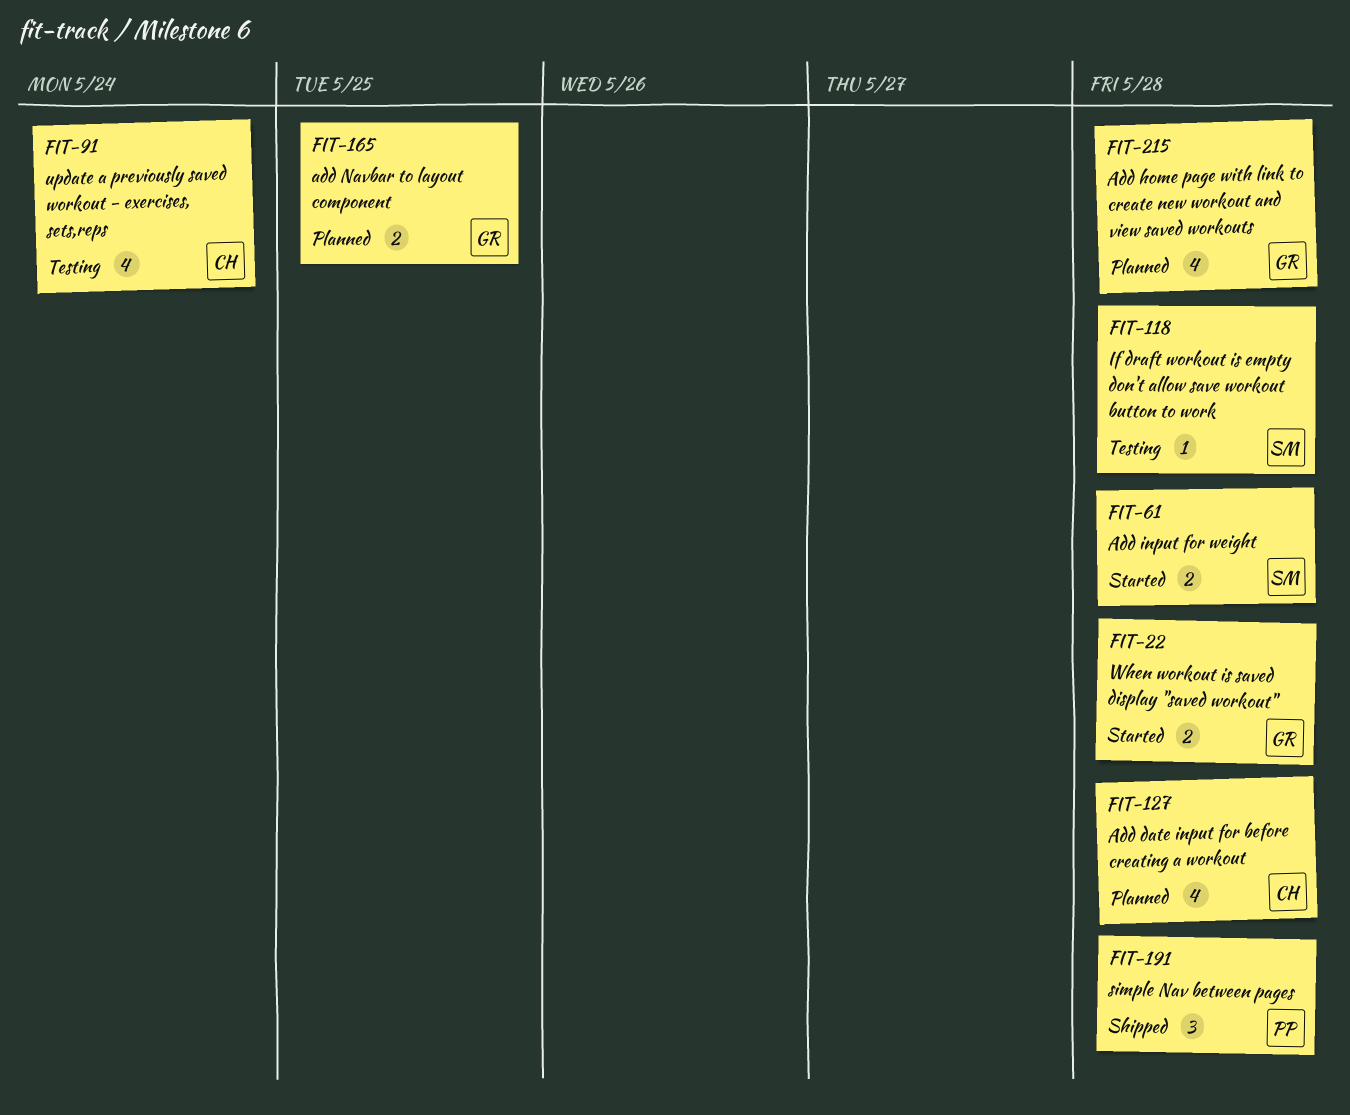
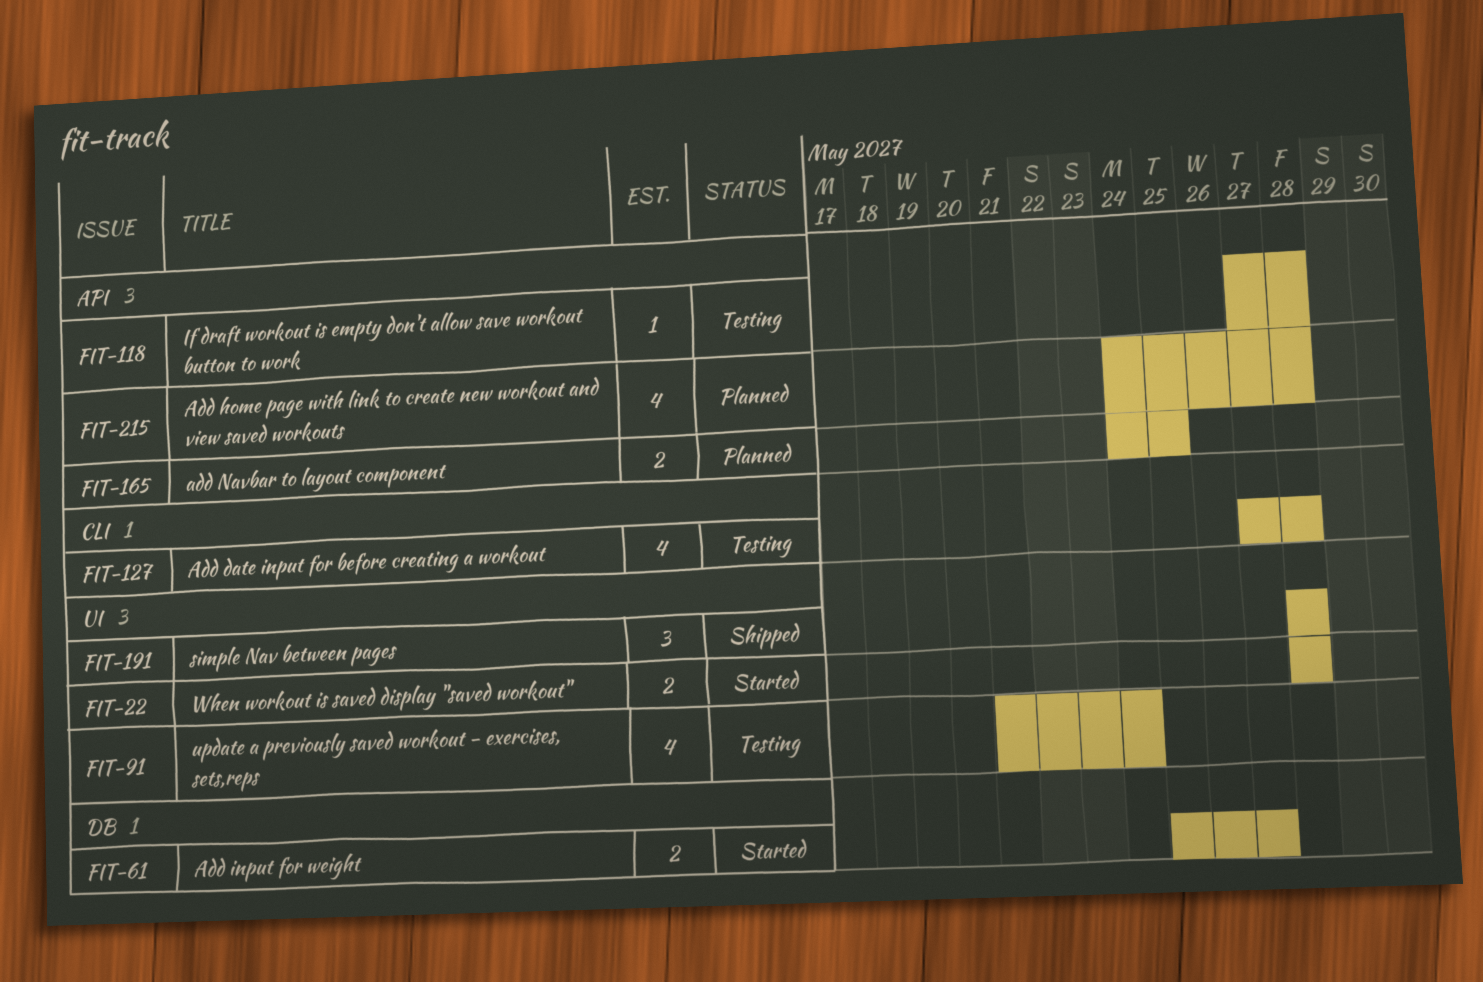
FIT-61, due: May 28 -> May 27
FIT-127, status: Planned -> Testing

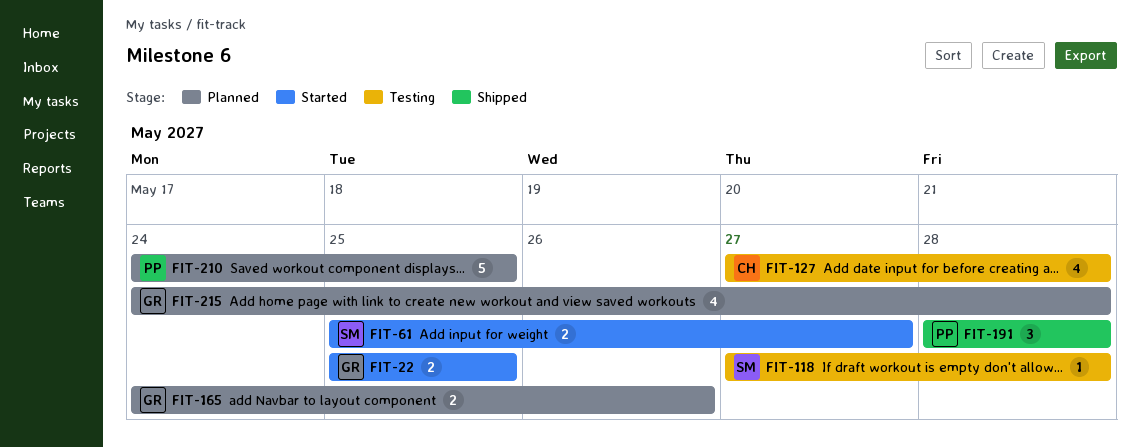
FIT-22, start: May 28 -> May 25
FIT-22, due: May 28 -> May 25
FIT-91: present -> none
FIT-165, due: May 25 -> May 26
FIT-210: none -> present

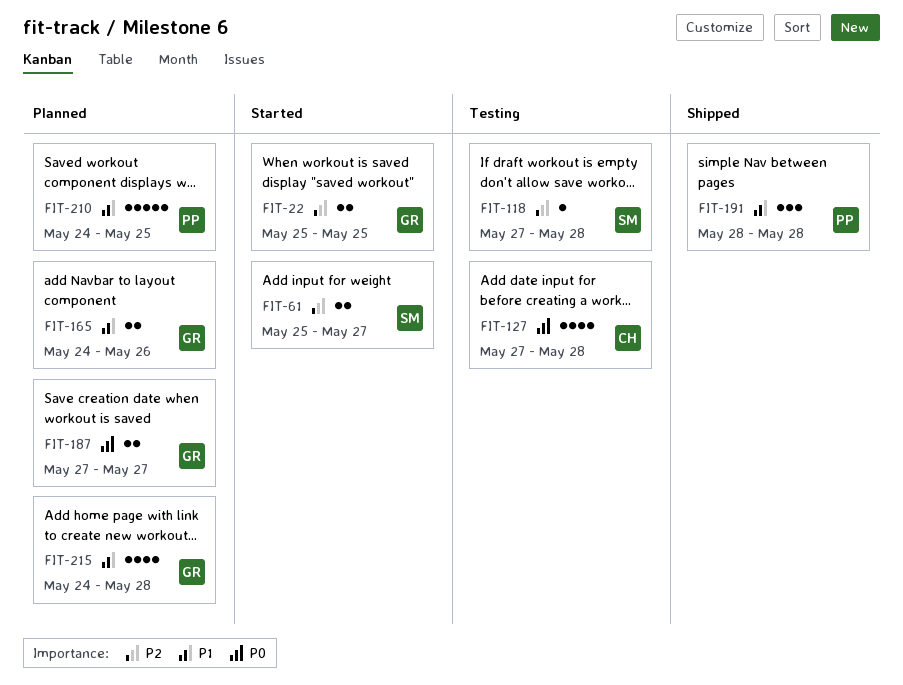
FIT-187: none -> present

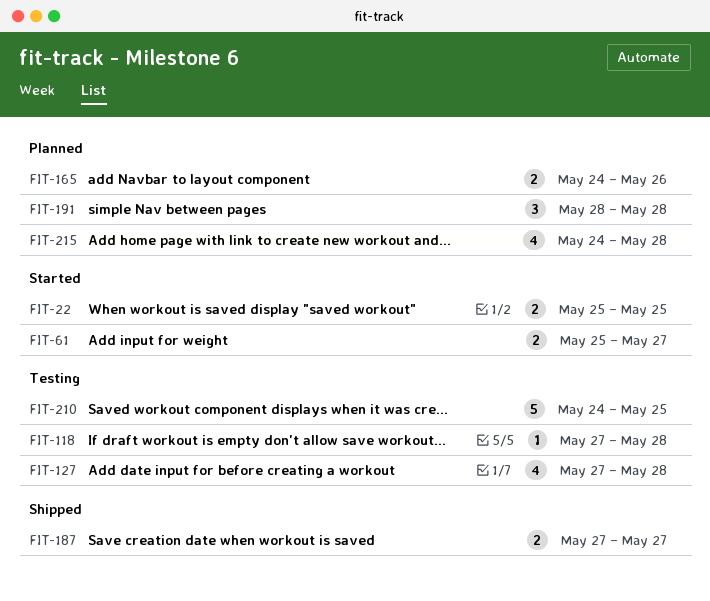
FIT-187, status: Planned -> Shipped
FIT-191, status: Shipped -> Planned
FIT-210, status: Planned -> Testing

